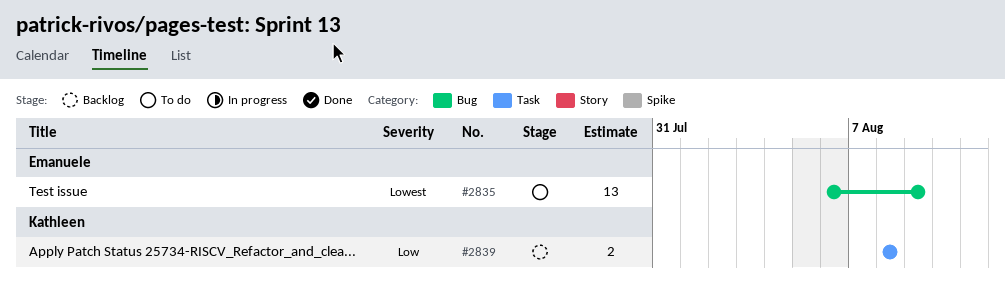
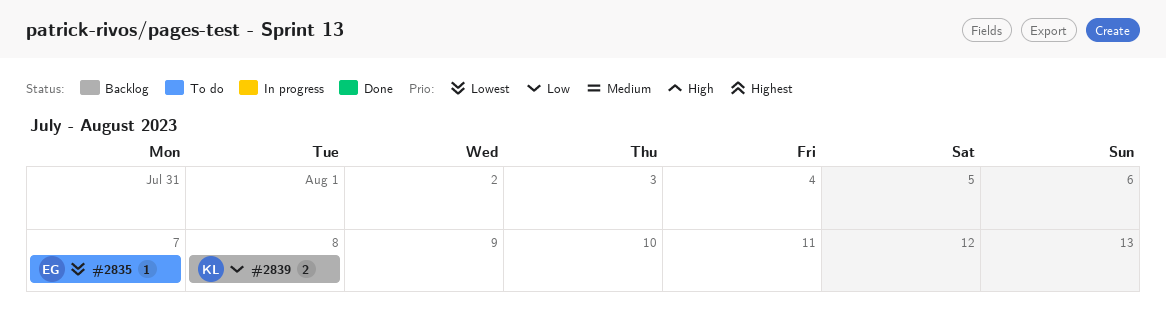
#2835, estimate: 13 -> 1
#2835, start: Aug 6 -> Aug 7
#2835, due: Aug 9 -> Aug 7

